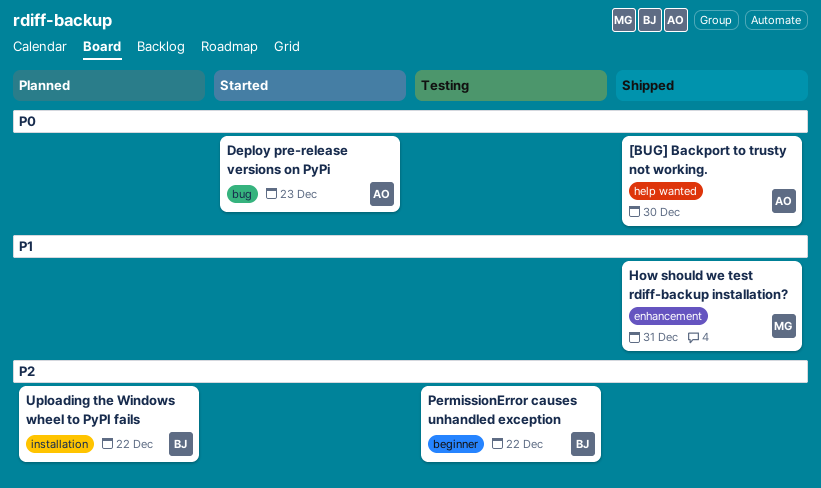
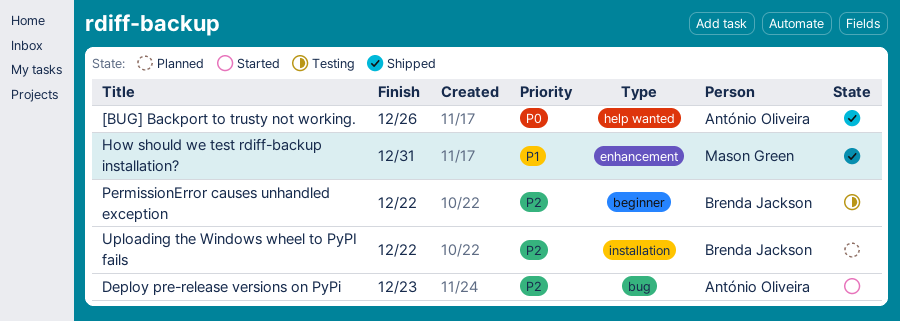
[BUG] Backport to trusty not working., due: Dec 30 -> Dec 26
Deploy pre-release versions on PyPi, priority: P0 -> P2

